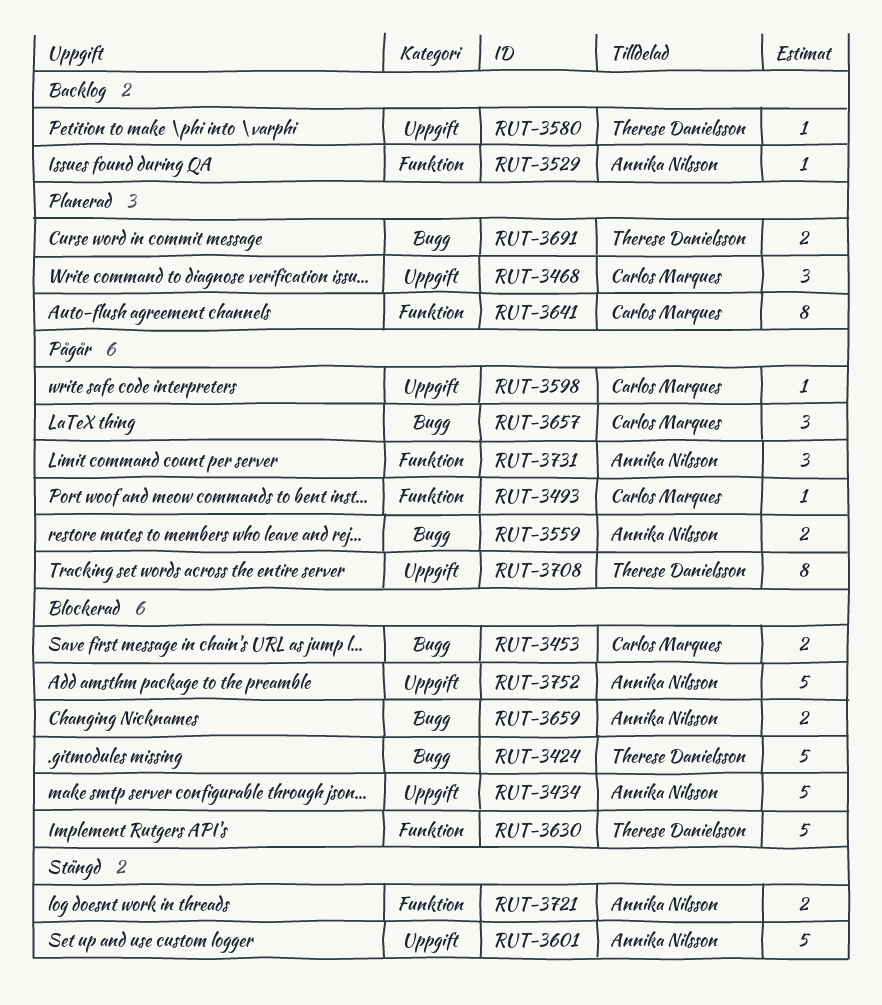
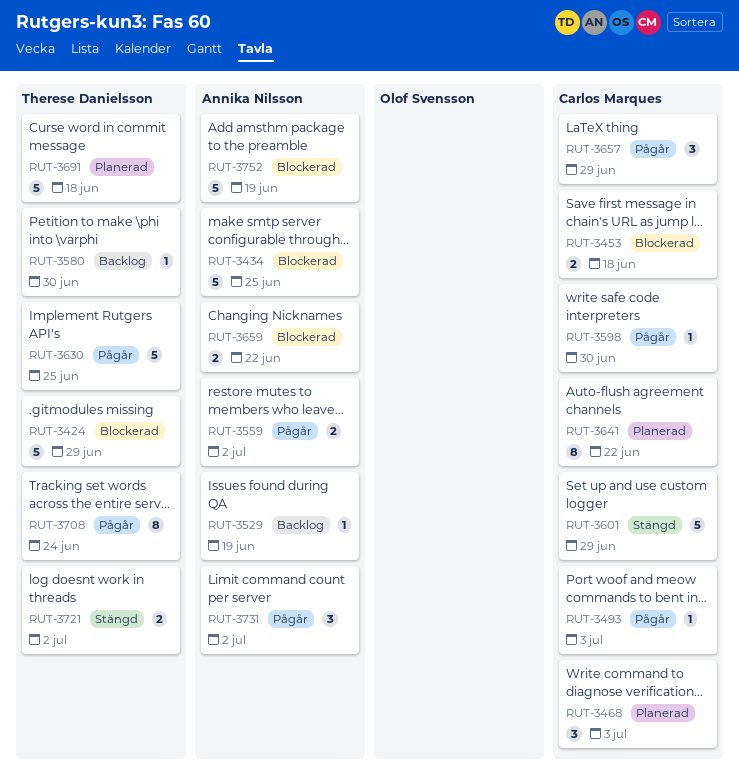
RUT-3601, owner: Annika Nilsson -> Carlos Marques
RUT-3630, status: Blockerad -> Pågår
RUT-3691, estimate: 2 -> 5
RUT-3721, owner: Annika Nilsson -> Therese Danielsson

